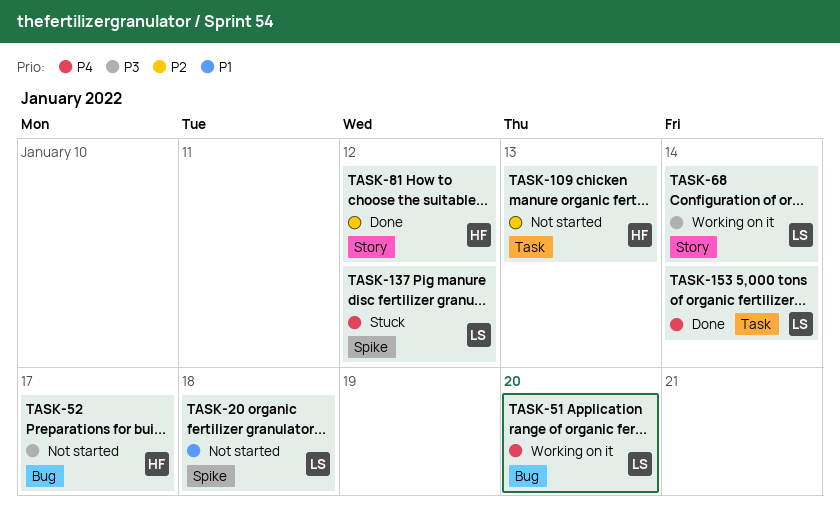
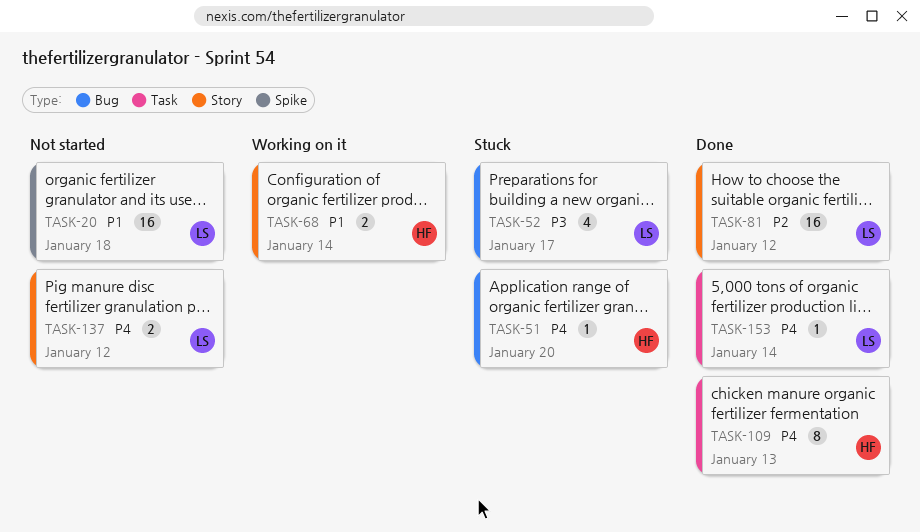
TASK-51, status: Working on it -> Stuck
TASK-51, owner: LS -> HF
TASK-52, status: Not started -> Stuck
TASK-52, owner: HF -> LS
TASK-68, owner: LS -> HF
TASK-68, priority: P3 -> P1
TASK-81, owner: HF -> LS
TASK-109, status: Not started -> Done
TASK-109, priority: P2 -> P4
TASK-137, status: Stuck -> Not started
TASK-137, label: Spike -> Story

